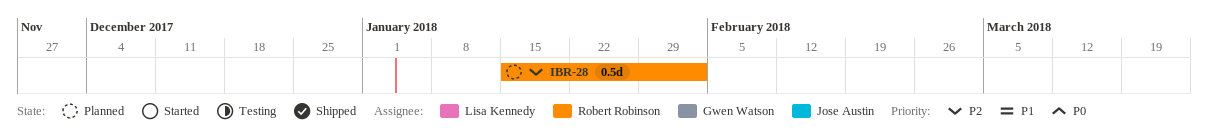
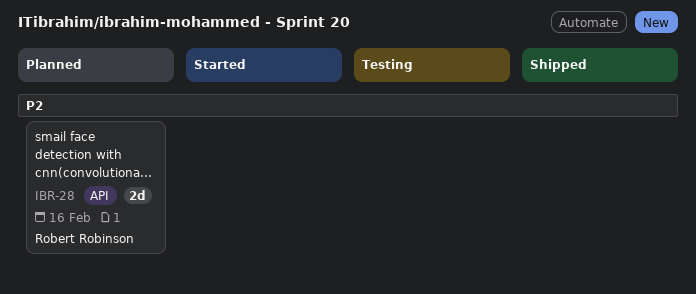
IBR-28, estimate: 0.5d -> 2d
IBR-28, due: Feb 2 -> Feb 16

